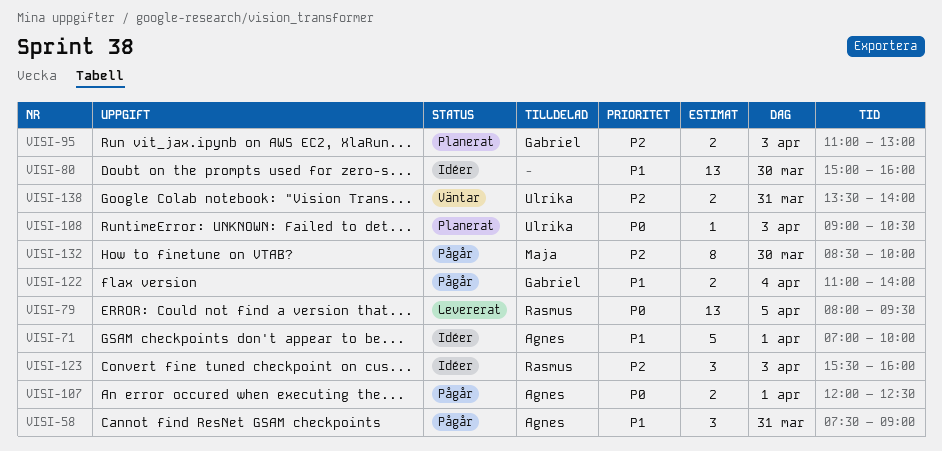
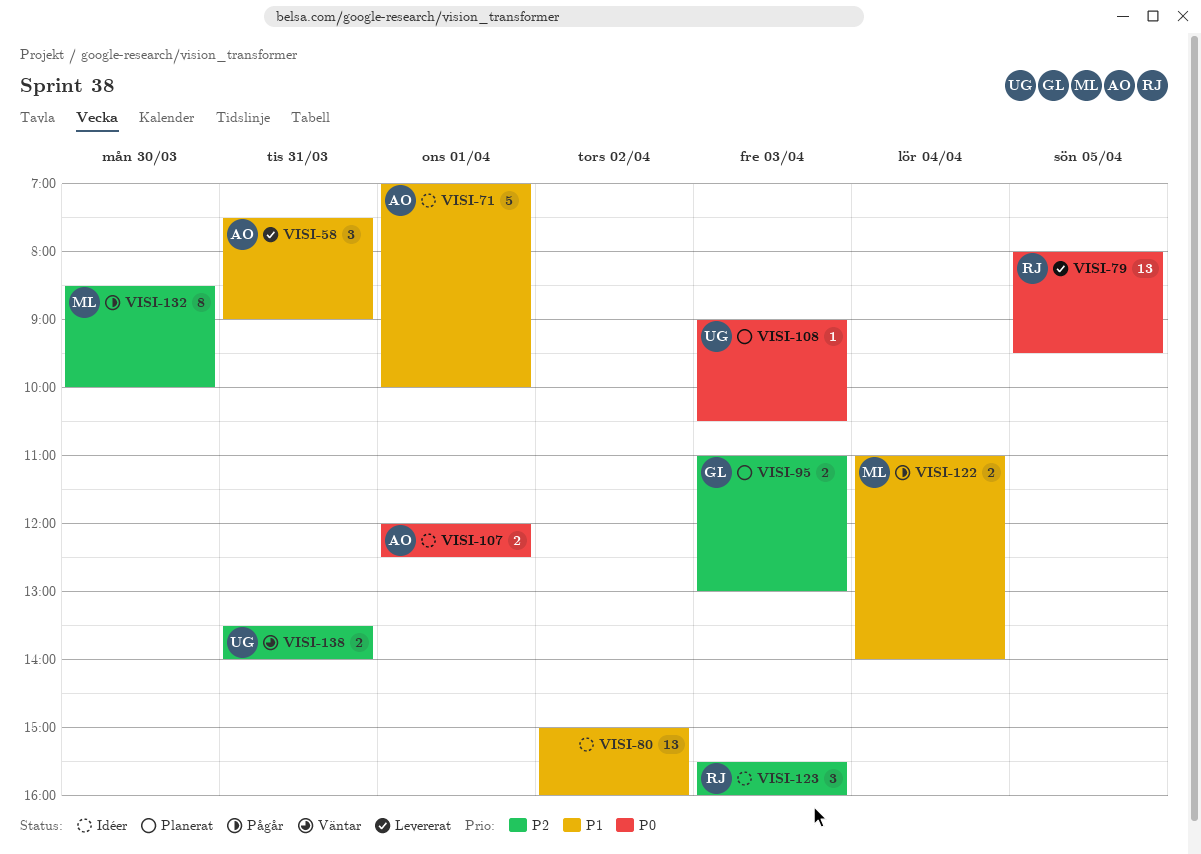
VISI-58, status: Pågår -> Levererat
VISI-80, day: Mar 30 -> Apr 2
VISI-107, status: Pågår -> Idéer
VISI-122, owner: Gabriel -> Maja

